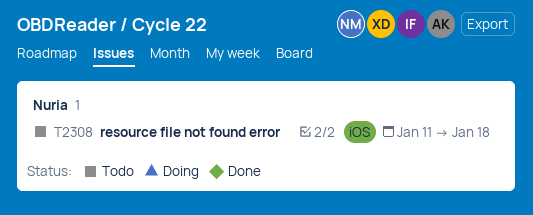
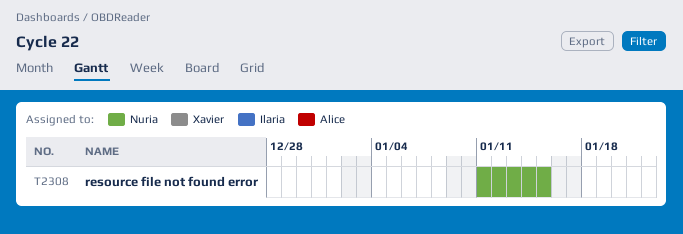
T2308, due: Jan 18 -> Jan 15

